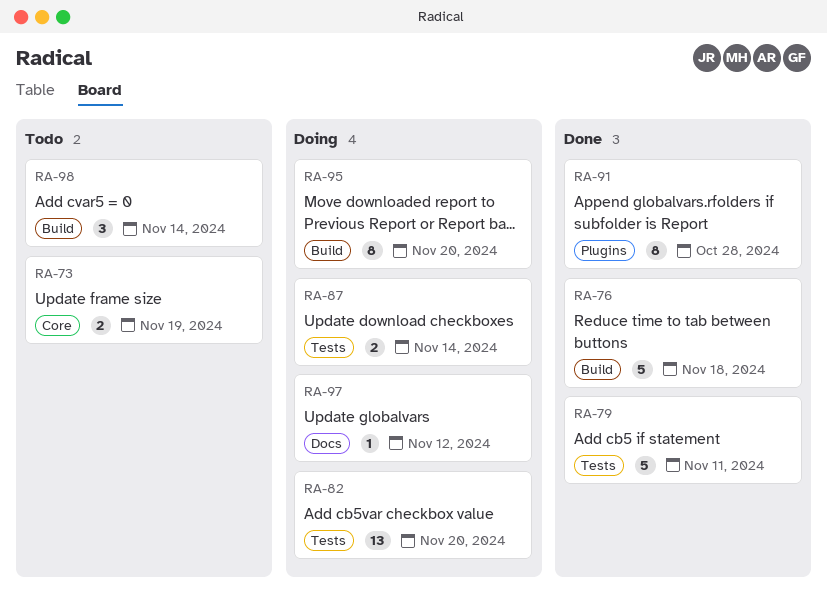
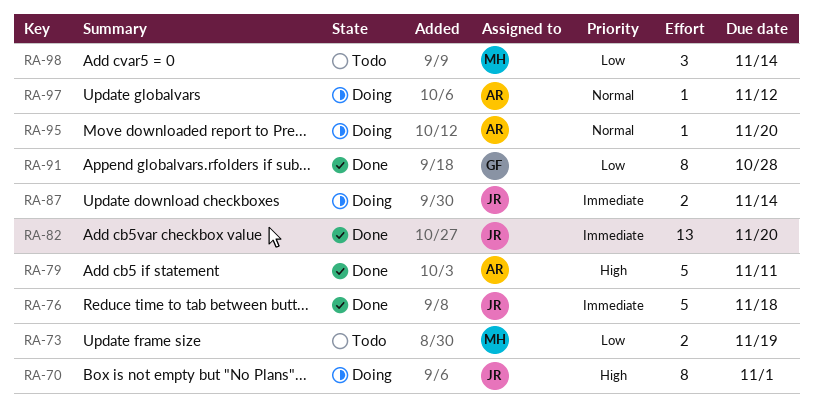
RA-70: none -> present
RA-82, status: Doing -> Done
RA-95, estimate: 8 -> 1

